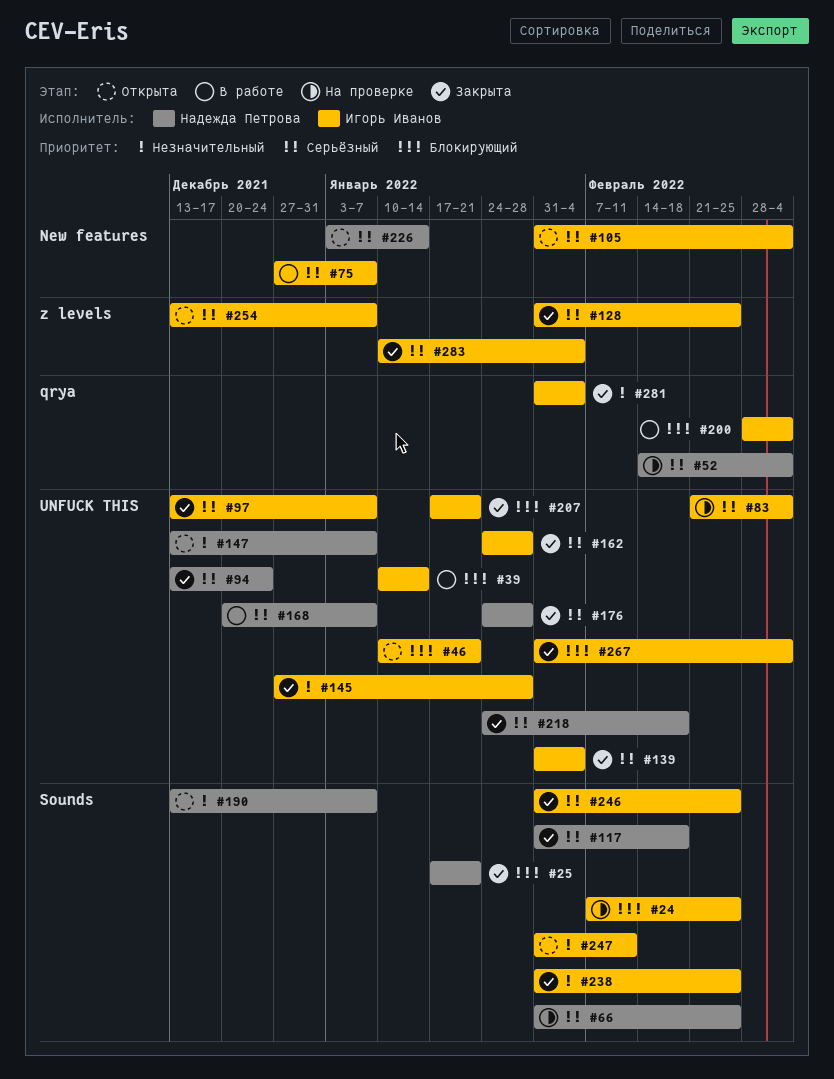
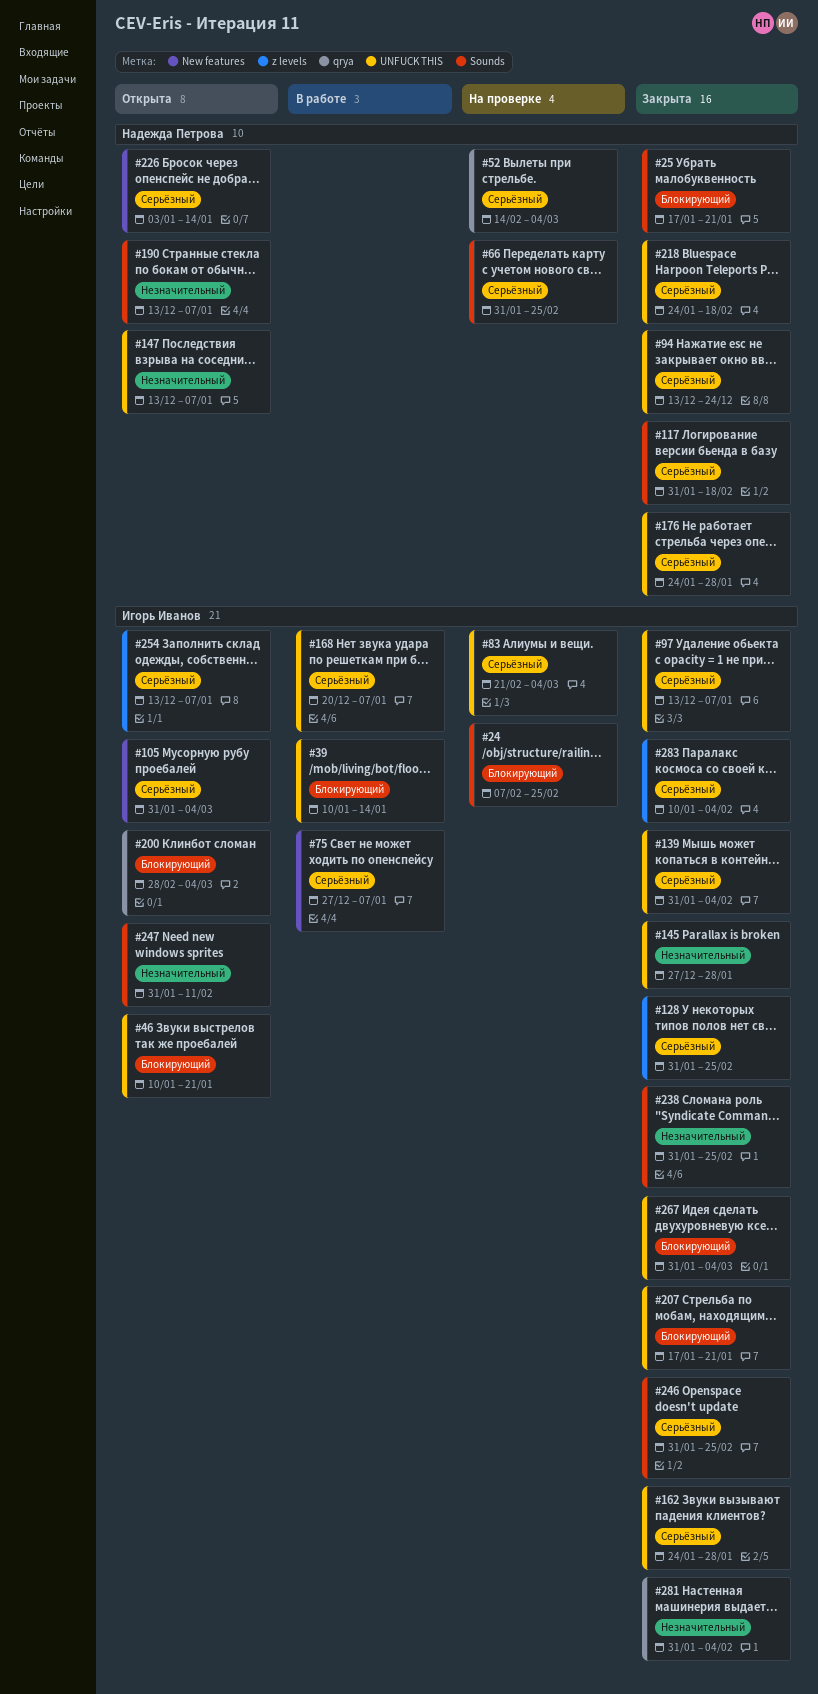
#168, owner: Надежда Петрова -> Игорь Иванов
#200, status: В работе -> Открыта

